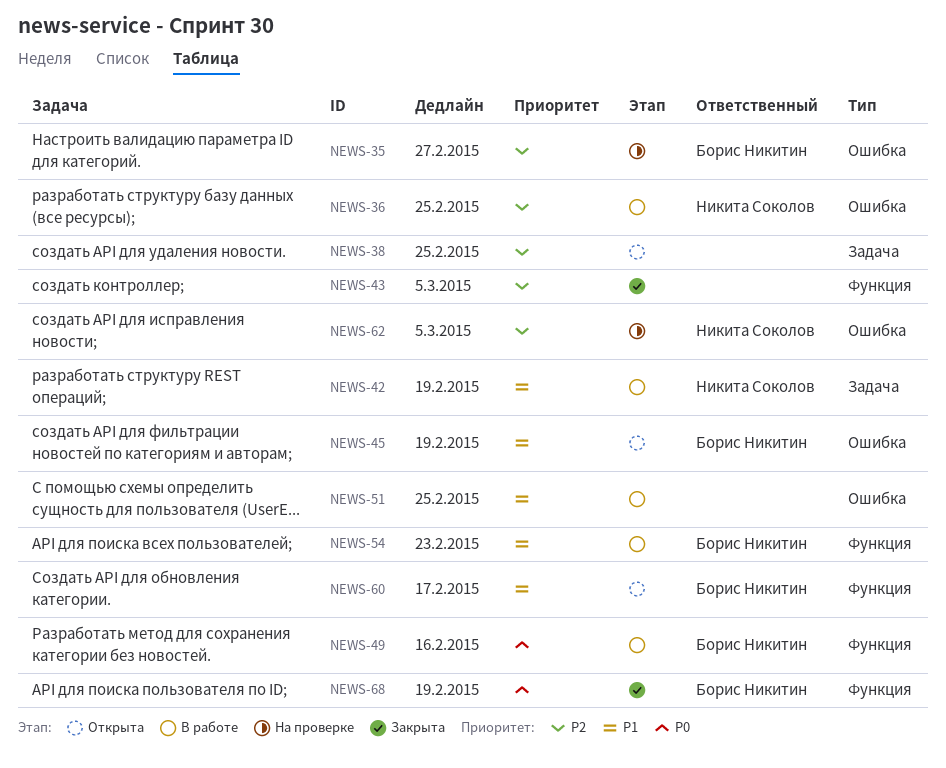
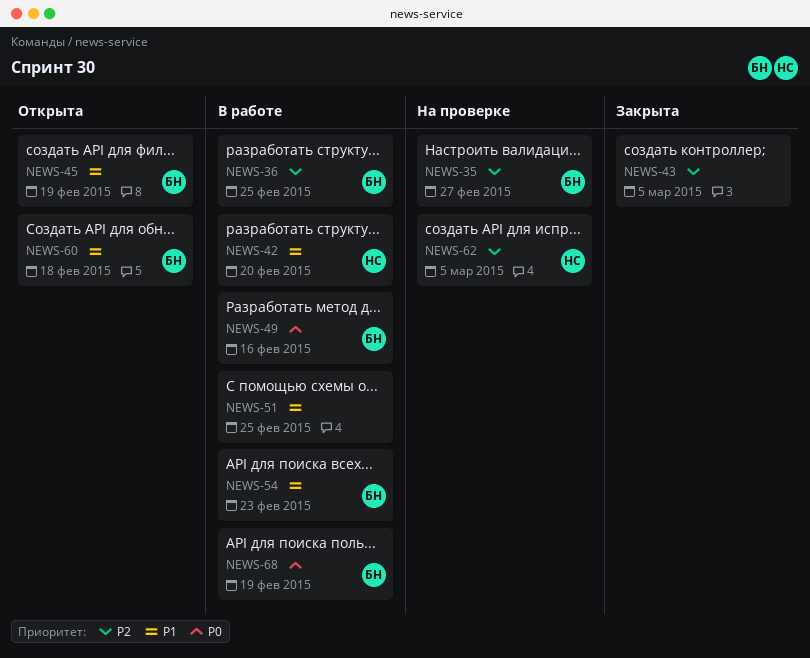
NEWS-36, owner: Никита Соколов -> Борис Никитин
NEWS-38: present -> none
NEWS-42, due: Feb 19 -> Feb 20
NEWS-60, due: Feb 17 -> Feb 18
NEWS-68, status: Закрыта -> В работе

